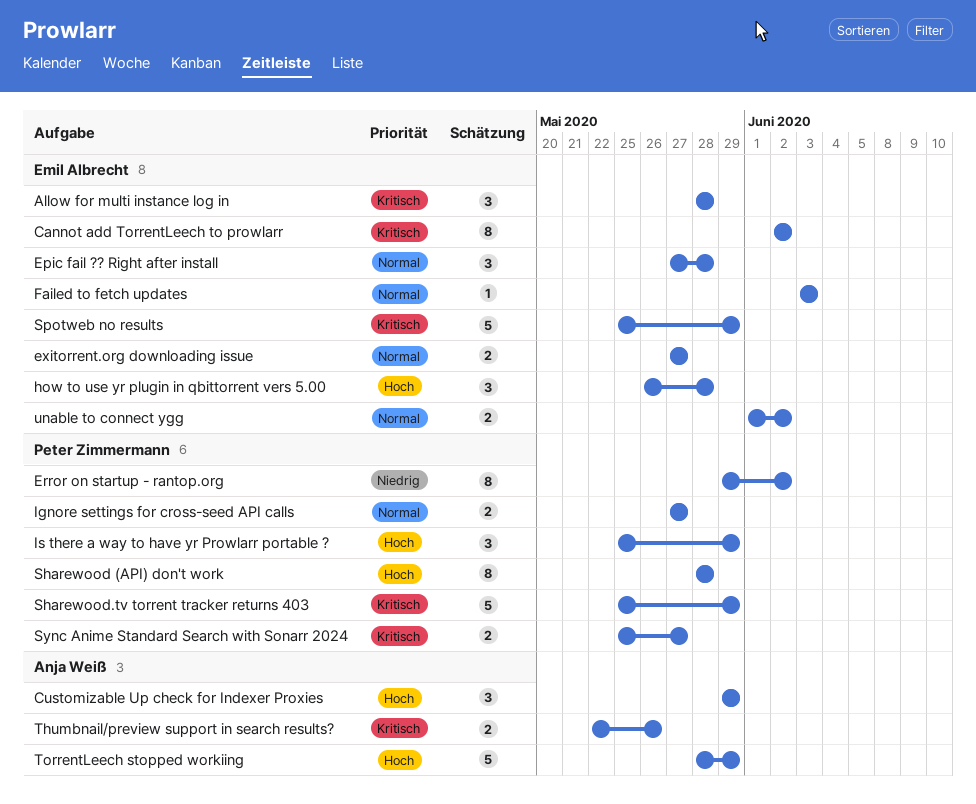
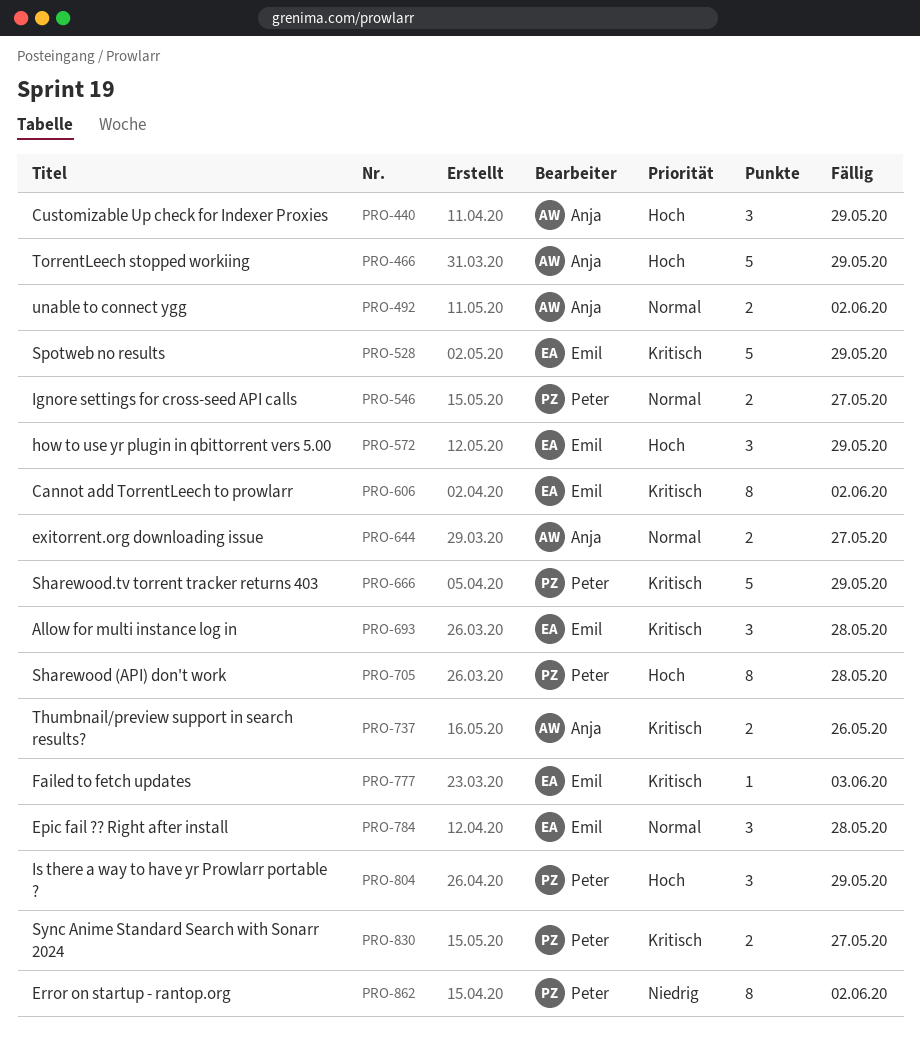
exitorrent.org downloading issue, owner: Emil Albrecht -> Anja Weiß
Failed to fetch updates, priority: Normal -> Kritisch
how to use yr plugin in qbittorrent vers 5.00, due: May 28 -> May 29
unable to connect ygg, owner: Emil Albrecht -> Anja Weiß

